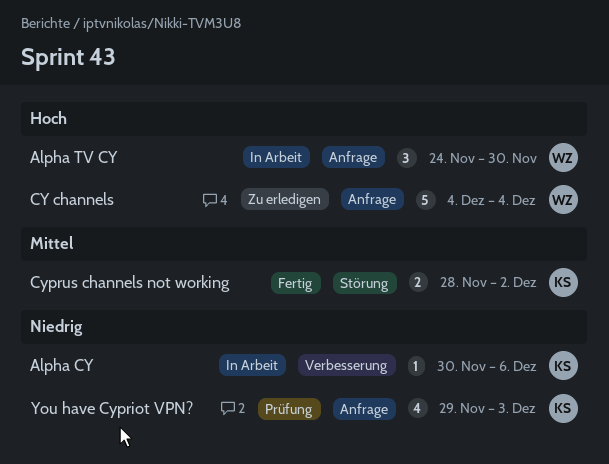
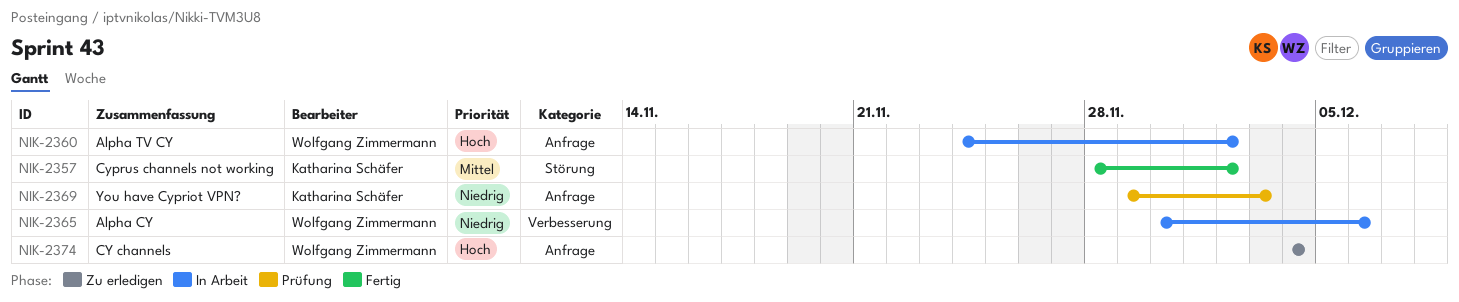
Alpha CY, owner: Katharina Schäfer -> Wolfgang Zimmermann
Alpha TV CY, due: Nov 30 -> Dec 2

